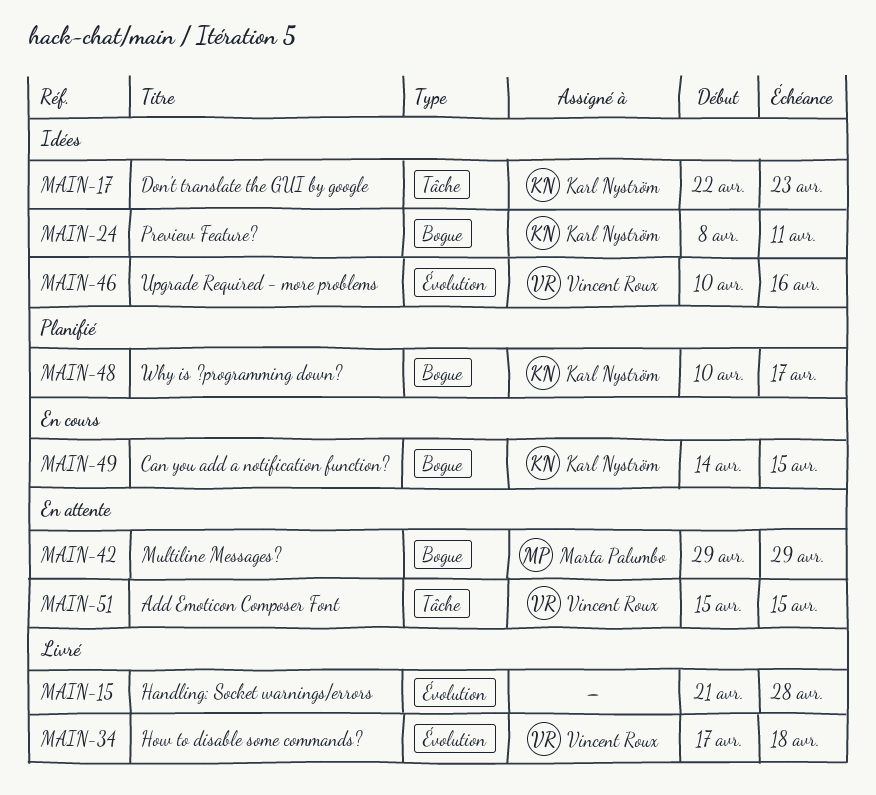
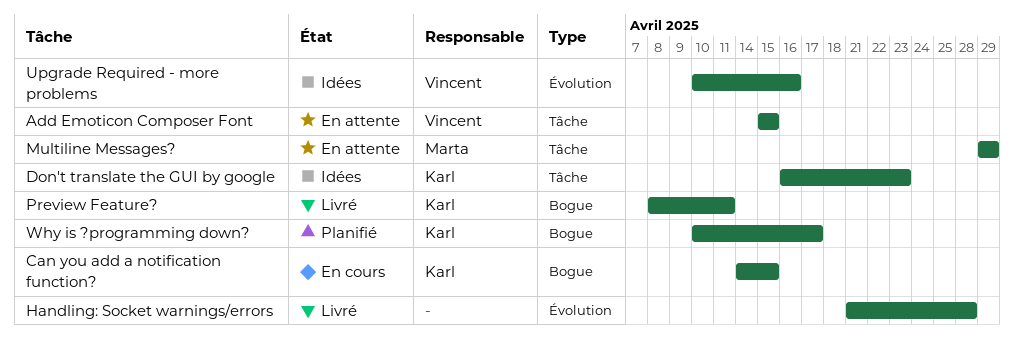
Don't translate the GUI by google, start: Apr 22 -> Apr 16
How to disable some commands?: present -> none
Multiline Messages?, label: Bogue -> Tâche
Preview Feature?, status: Idées -> Livré

